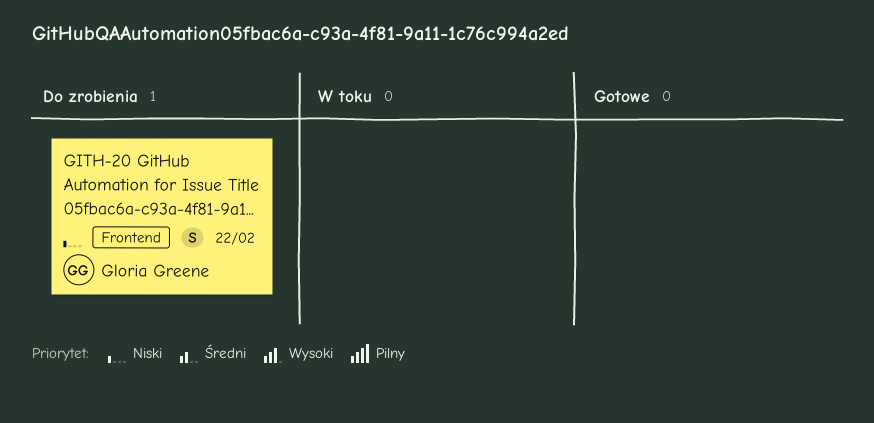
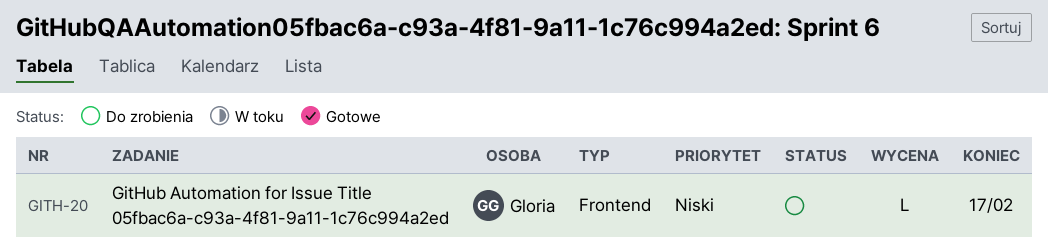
GITH-20, estimate: S -> L
GITH-20, due: Feb 22 -> Feb 17

